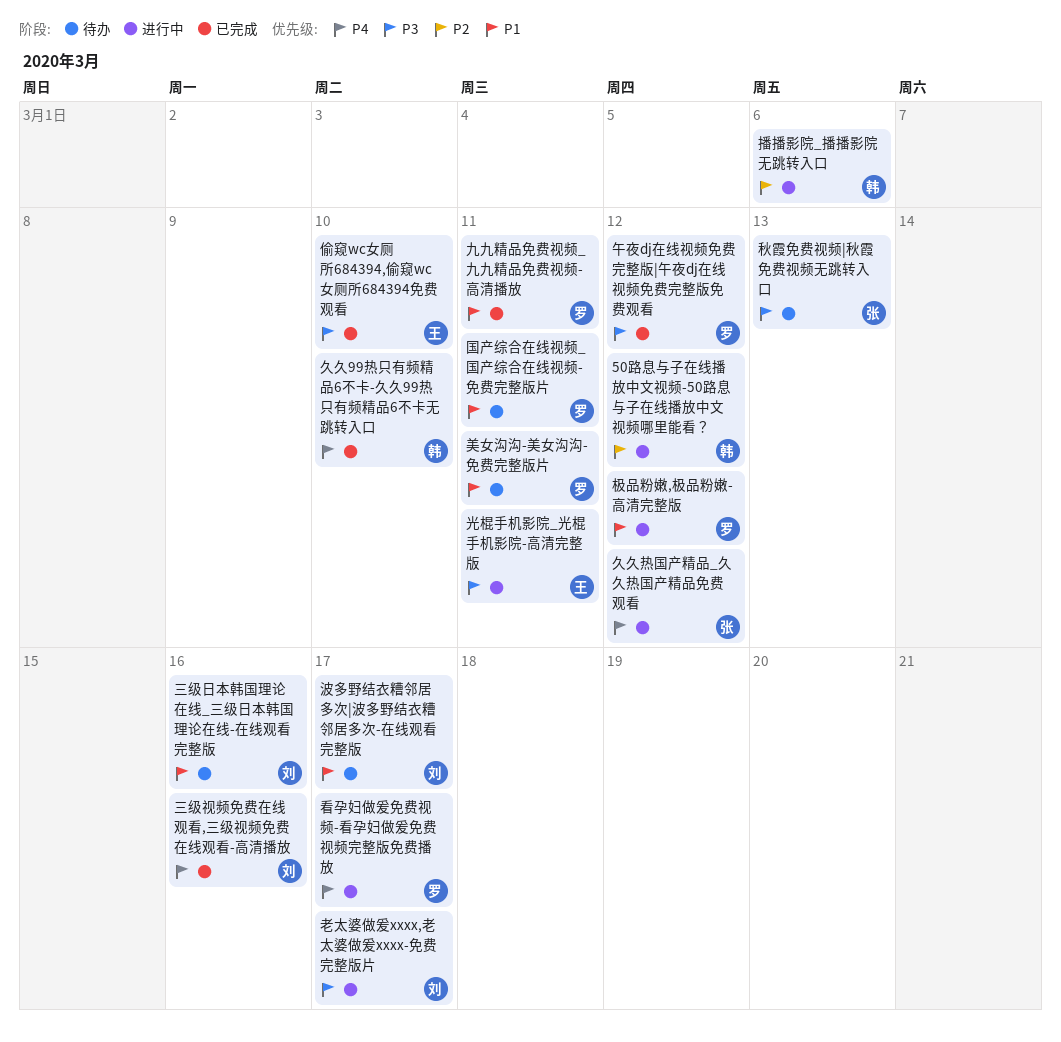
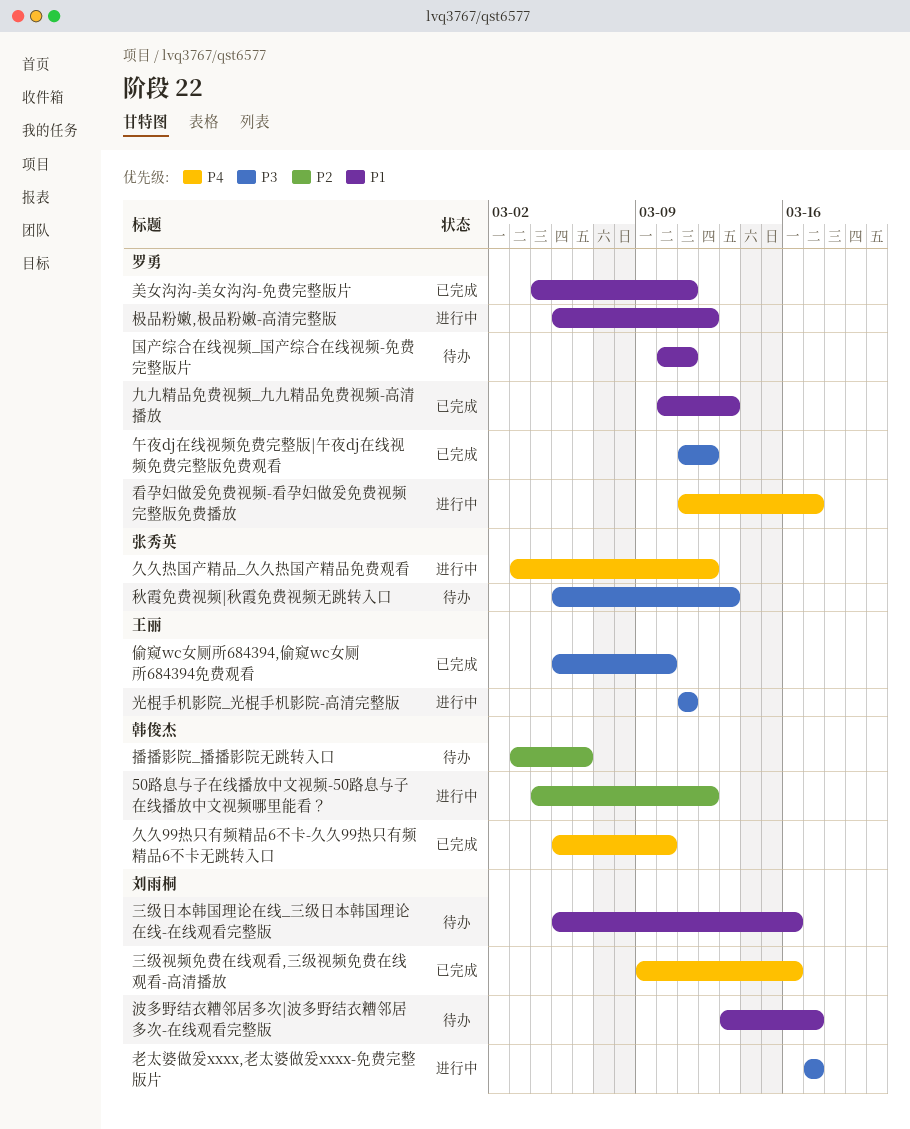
九九精品免费视频_九九精品免费视频-高清播放, due: Mar 11 -> Mar 13
播播影院_播播影院无跳转入口, status: 进行中 -> 待办
美女沟沟-美女沟沟-免费完整版片, status: 待办 -> 已完成

